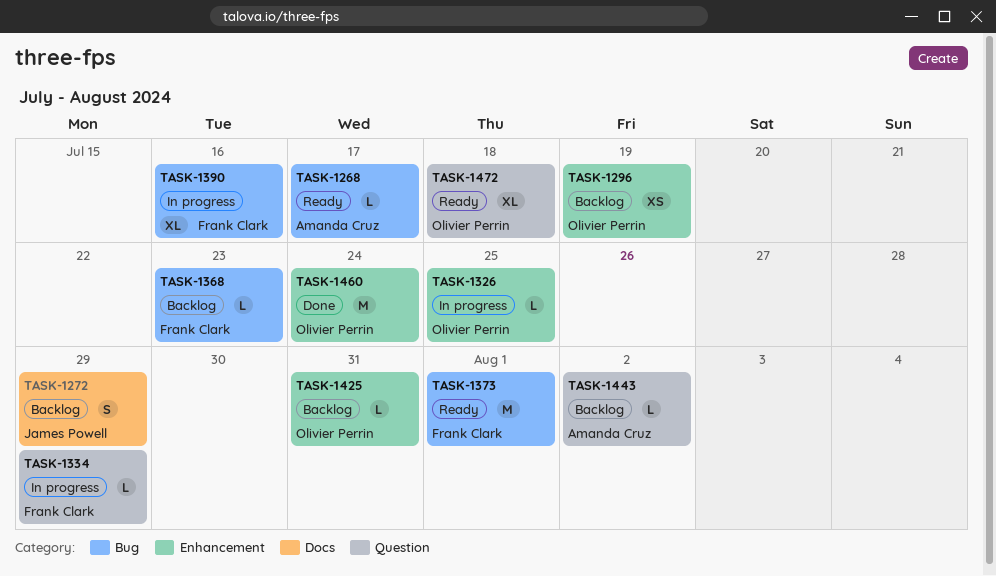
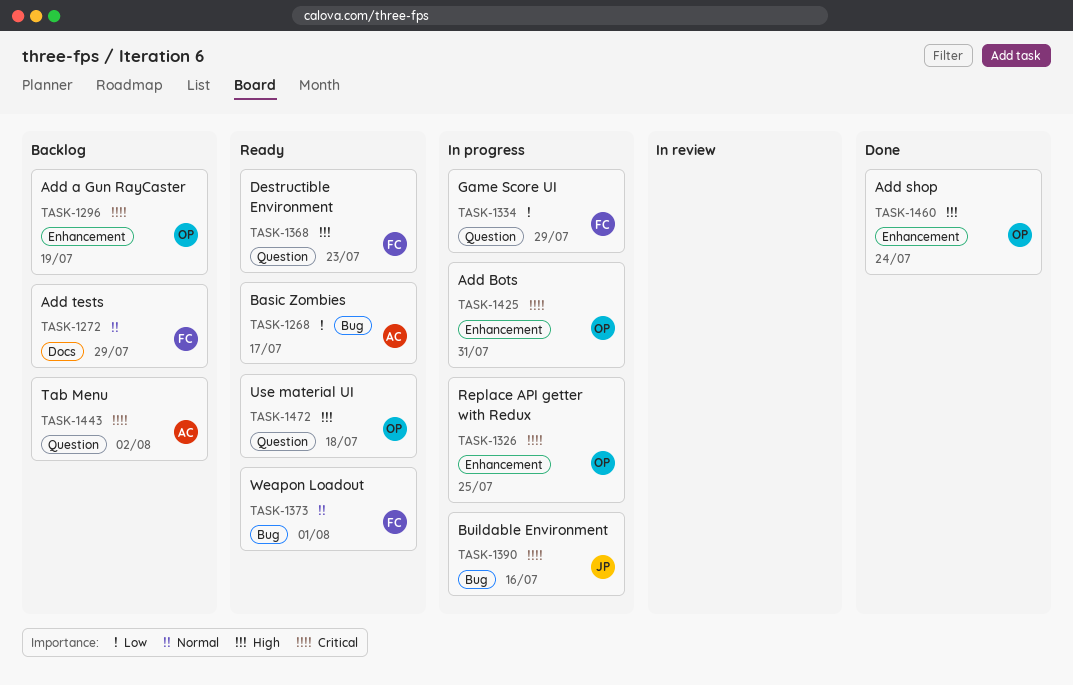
TASK-1272, owner: James Powell -> Frank Clark
TASK-1368, status: Backlog -> Ready
TASK-1368, label: Bug -> Question
TASK-1390, owner: Frank Clark -> James Powell
TASK-1425, status: Backlog -> In progress

